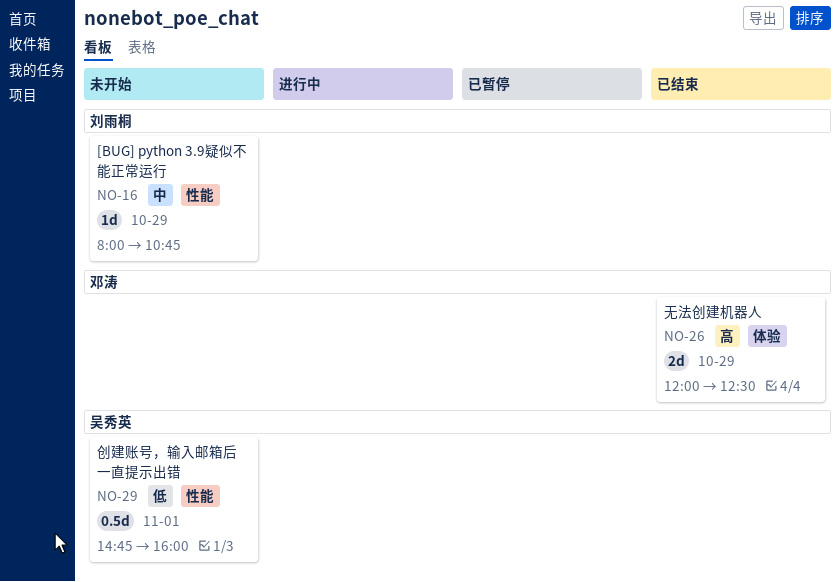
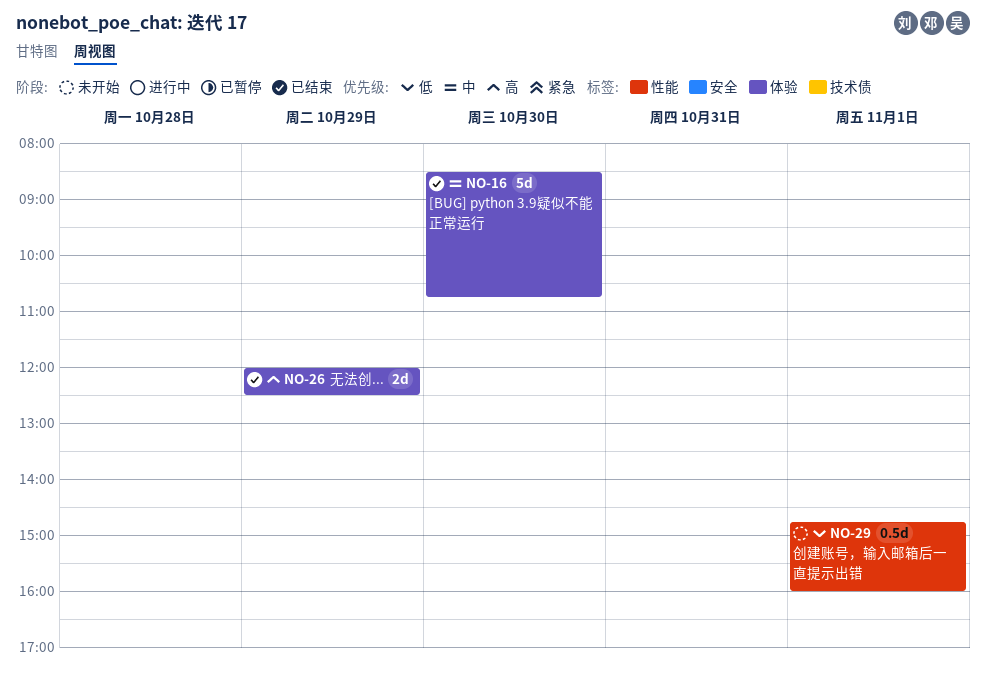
NO-16, status: 未开始 -> 已结束
NO-16, label: 性能 -> 体验
NO-16, estimate: 1d -> 5d
NO-16, day: Oct 29 -> Oct 30
NO-16, begins: 08:00 -> 08:30

